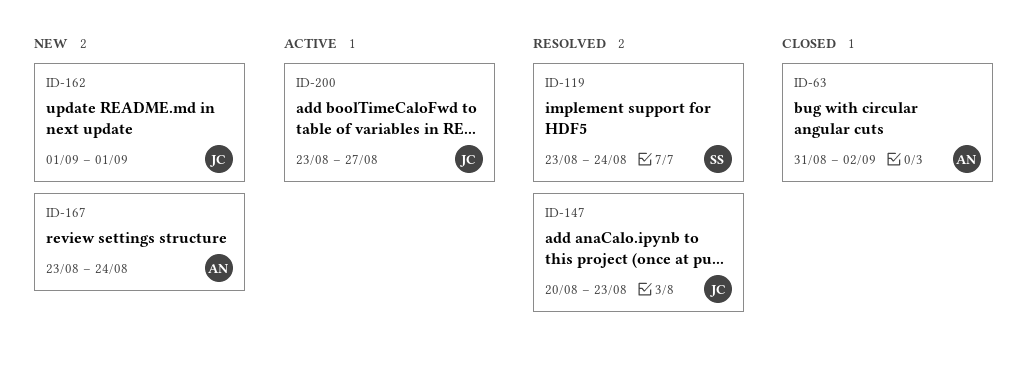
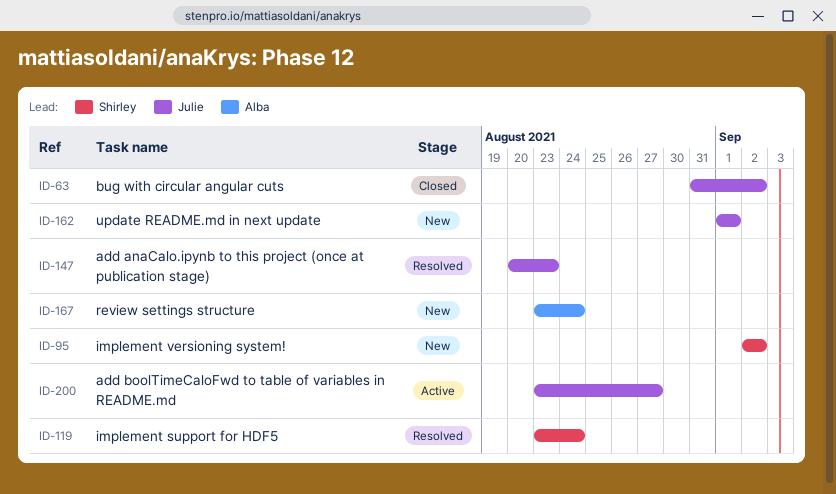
ID-63, owner: Alba -> Julie
ID-95: none -> present

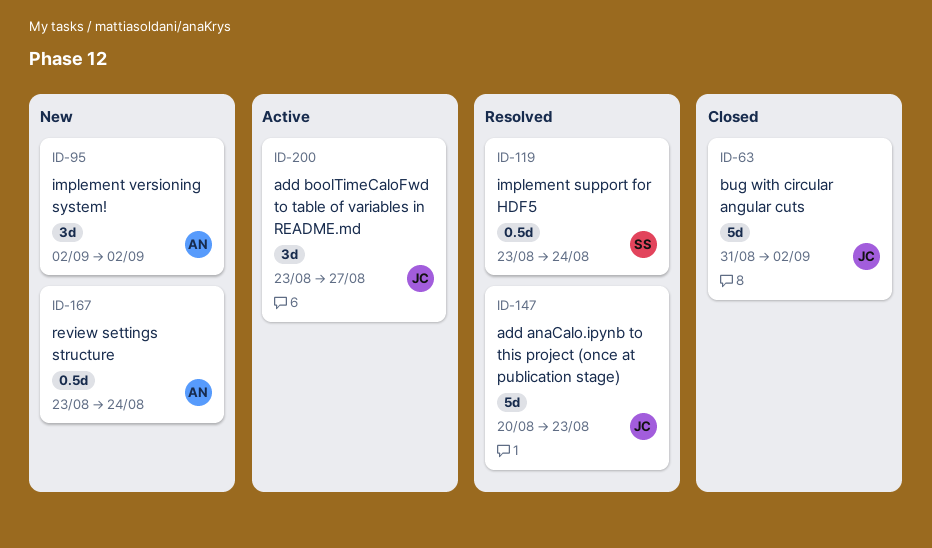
ID-95, owner: Shirley -> Alba
ID-162: present -> none

